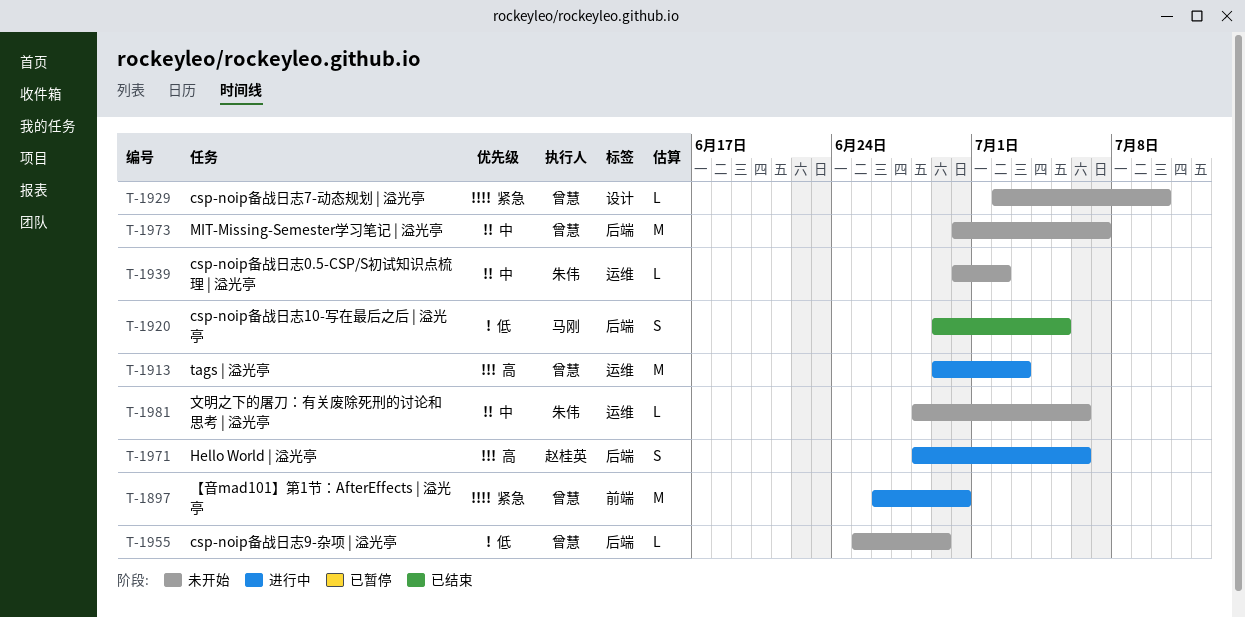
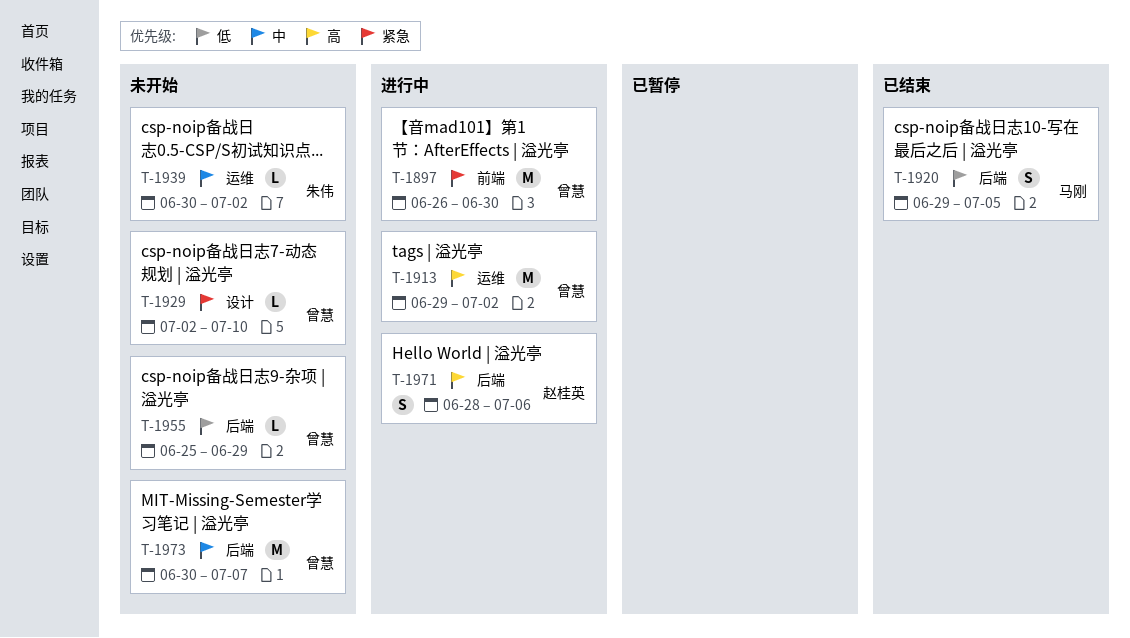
T-1913, due: Jul 3 -> Jul 2
T-1981: present -> none

